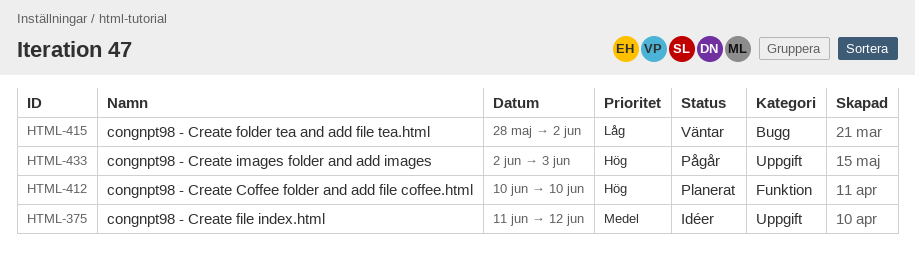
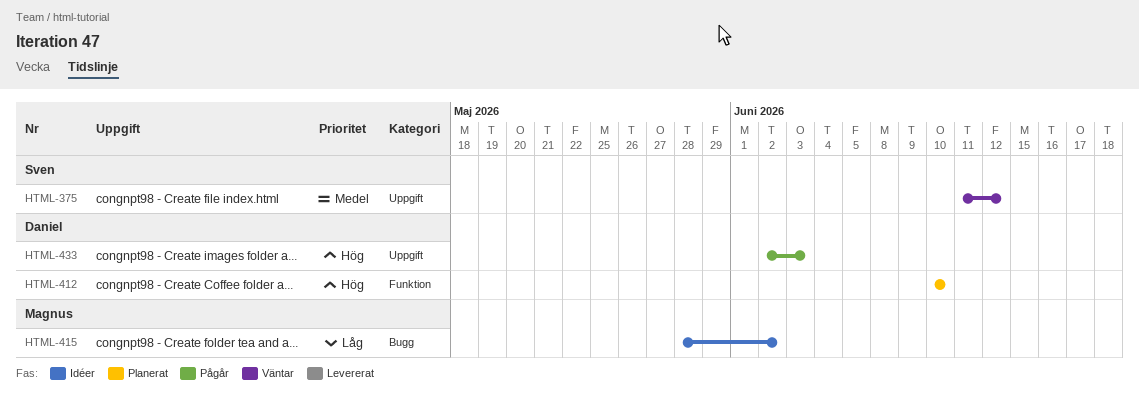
HTML-375, status: Idéer -> Väntar
HTML-415, status: Väntar -> Idéer

